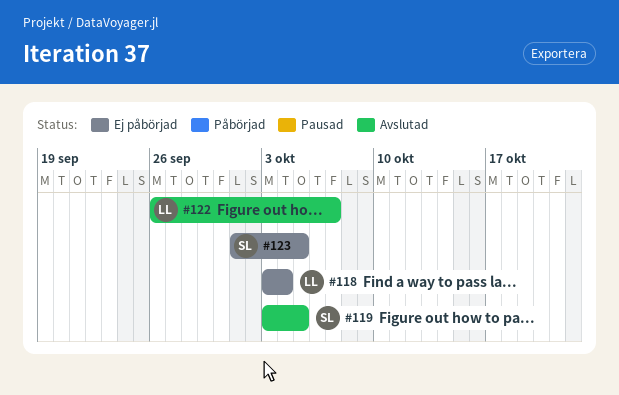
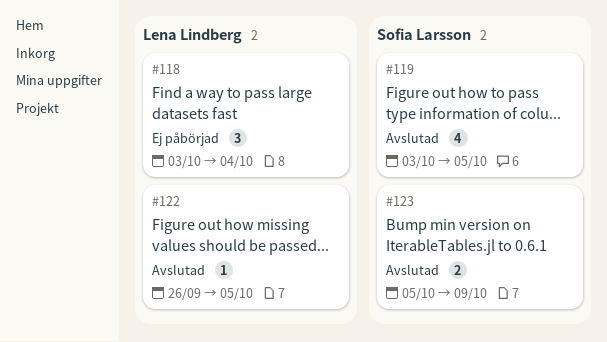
#122, due: Oct 7 -> Oct 5
#123, status: Ej påbörjad -> Avslutad
#123, start: Oct 1 -> Oct 5
#123, due: Oct 5 -> Oct 9

